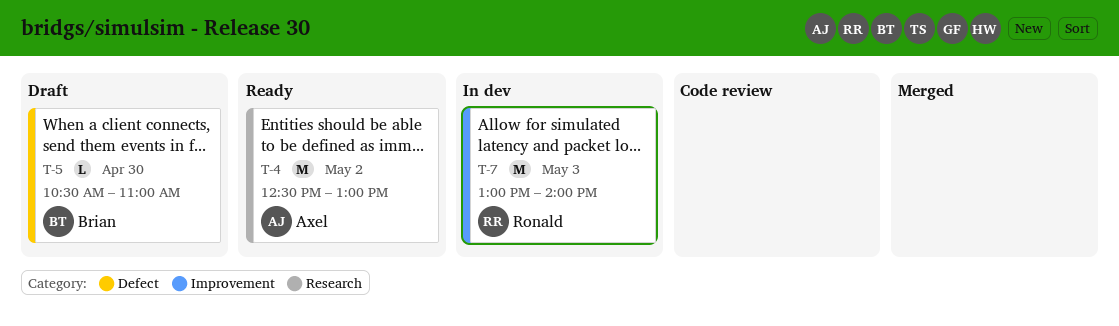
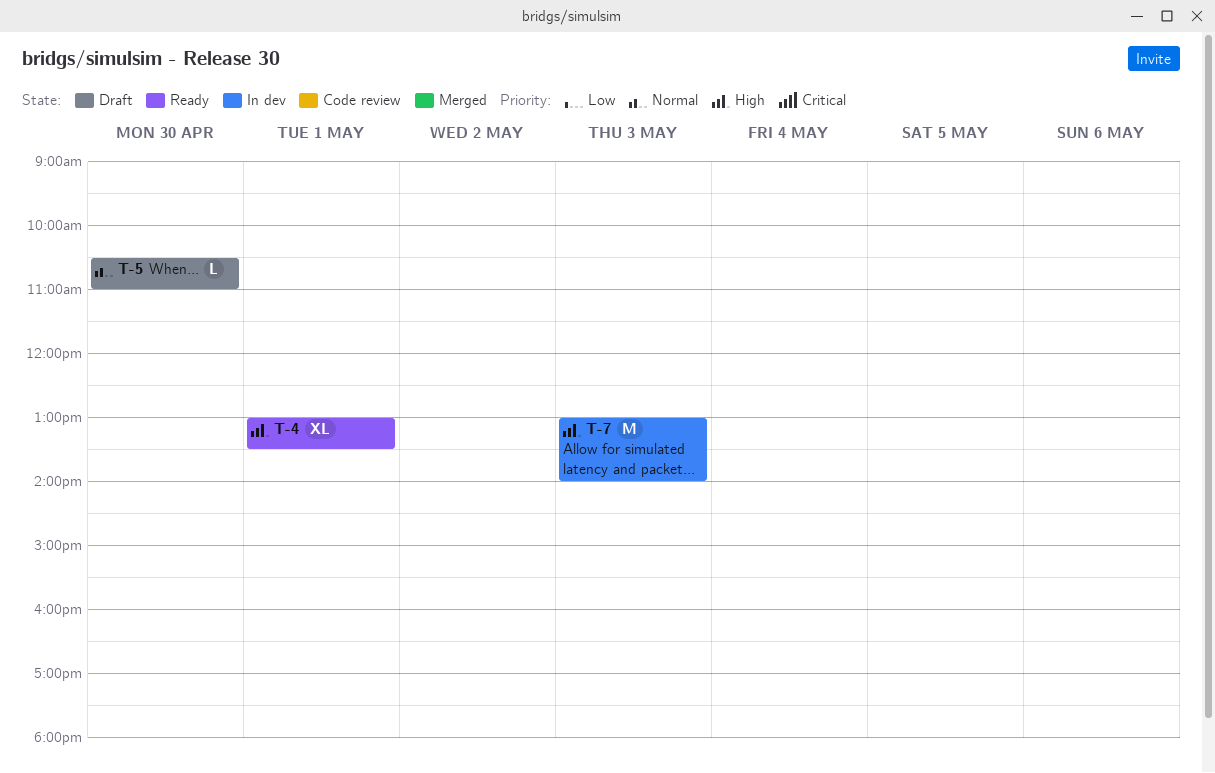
T-4, estimate: M -> XL
T-4, day: May 2 -> May 1
T-4, begins: 12:30 -> 13:00
T-4, ends: 13:00 -> 13:30

